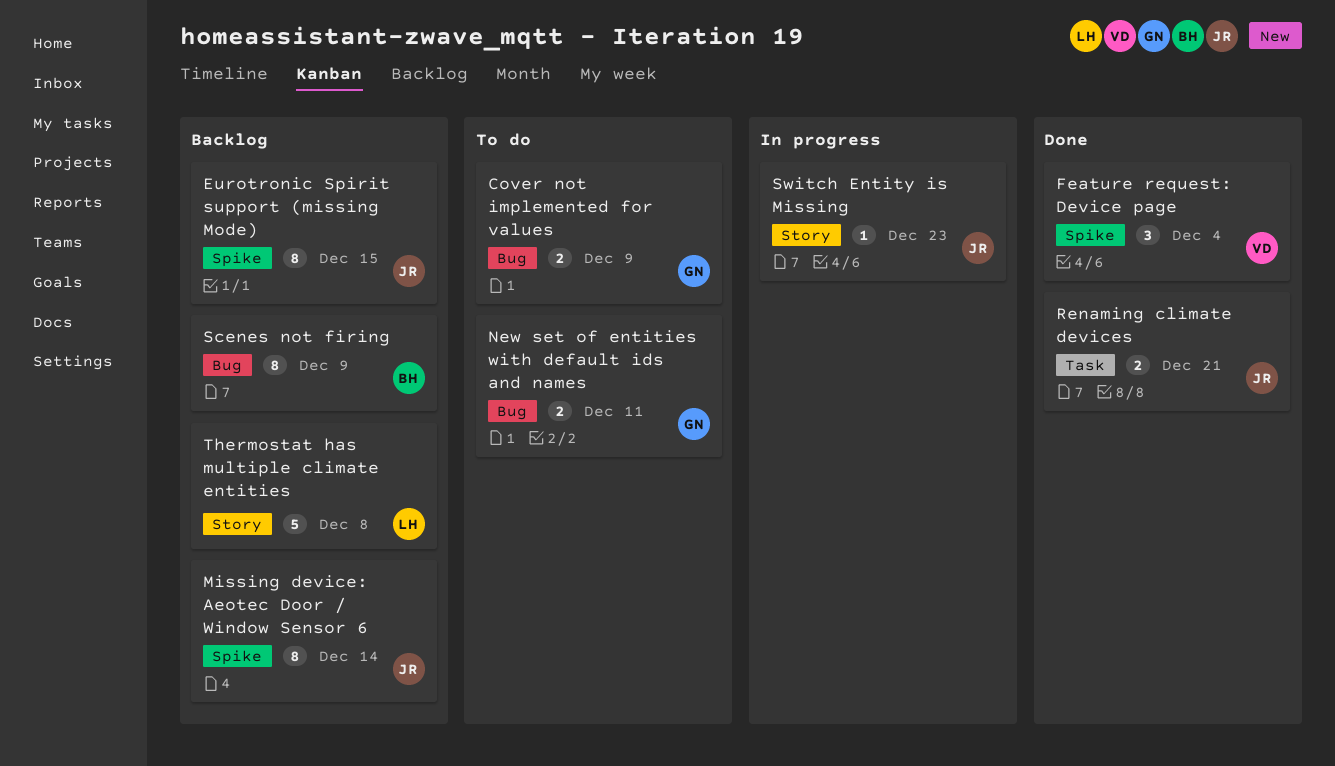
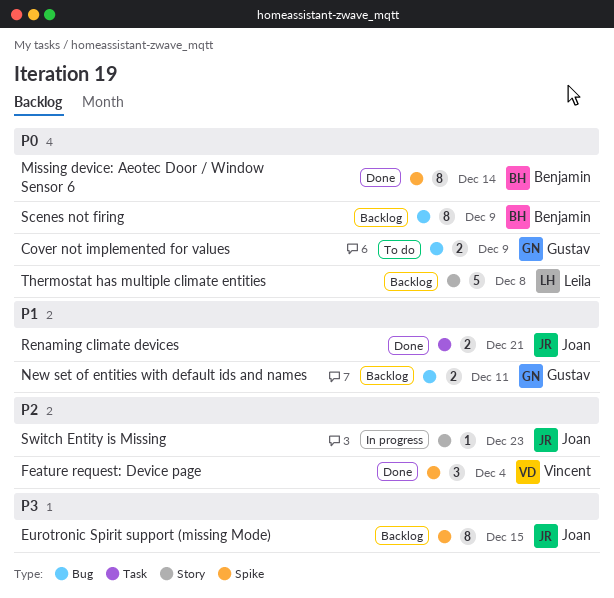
Missing device: Aeotec Door / Window Sensor 6, status: Backlog -> Done
Missing device: Aeotec Door / Window Sensor 6, owner: Joan -> Benjamin
New set of entities with default ids and names, status: To do -> Backlog

